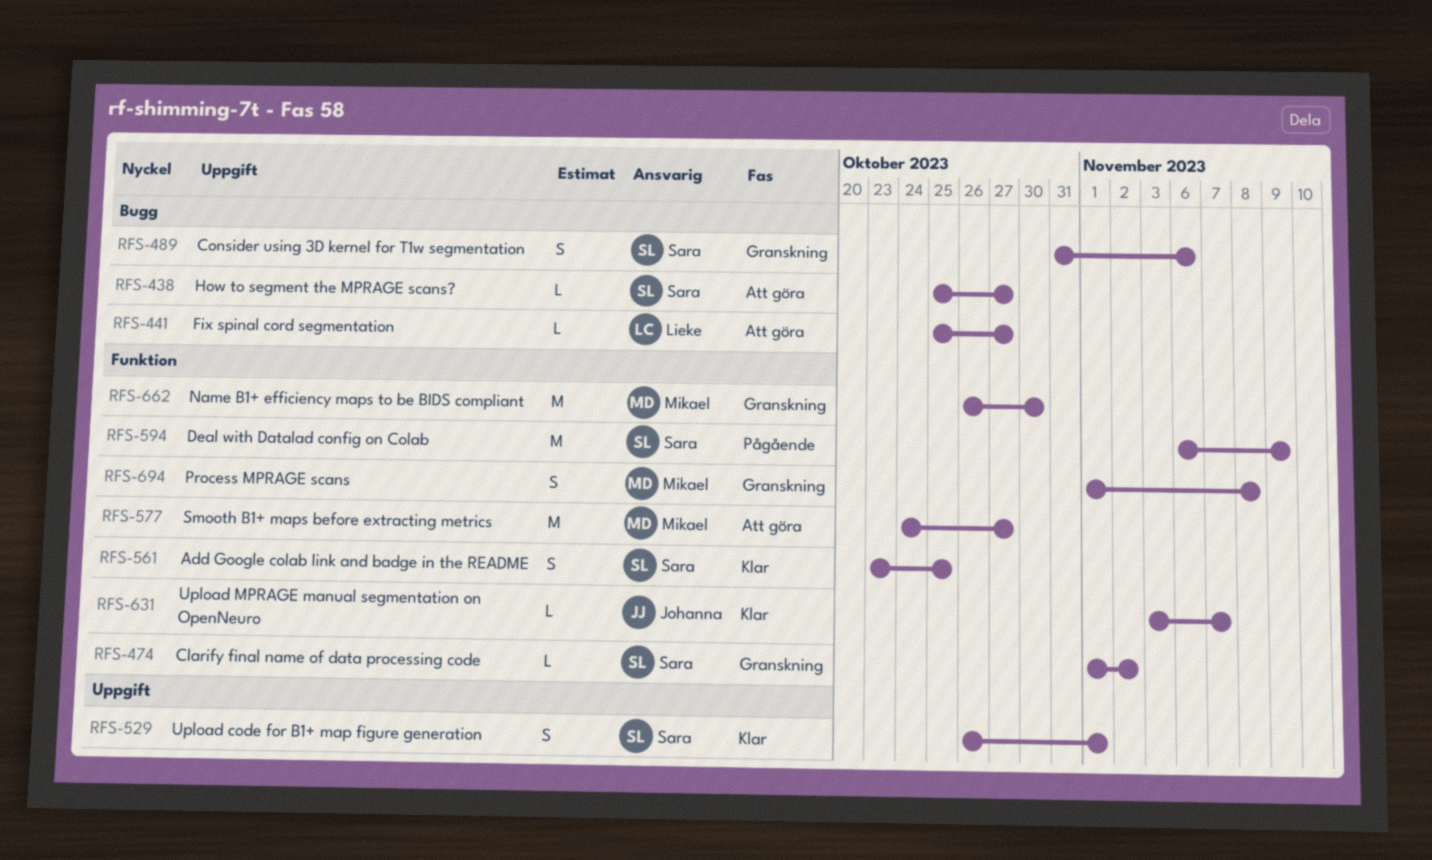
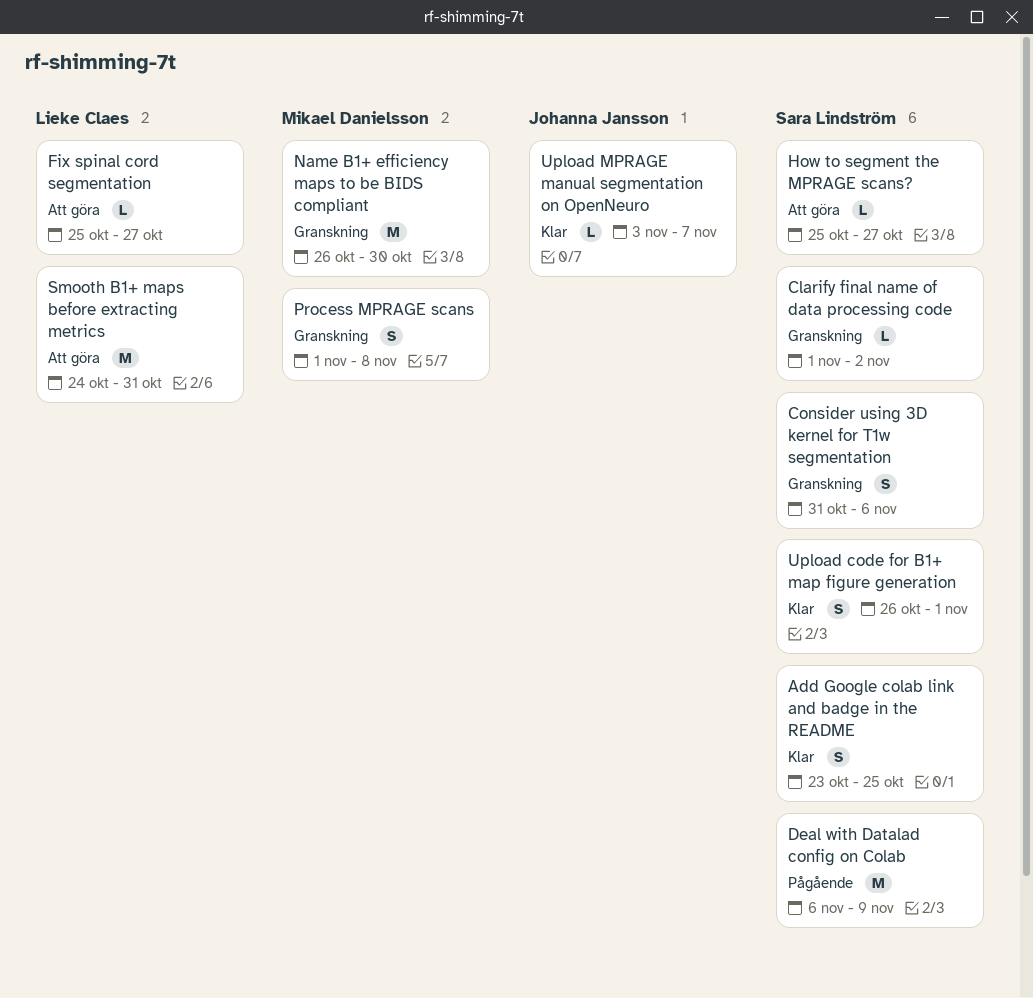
Smooth B1+ maps before extracting metrics, owner: Mikael Danielsson -> Lieke Claes
Smooth B1+ maps before extracting metrics, due: Oct 27 -> Oct 31

